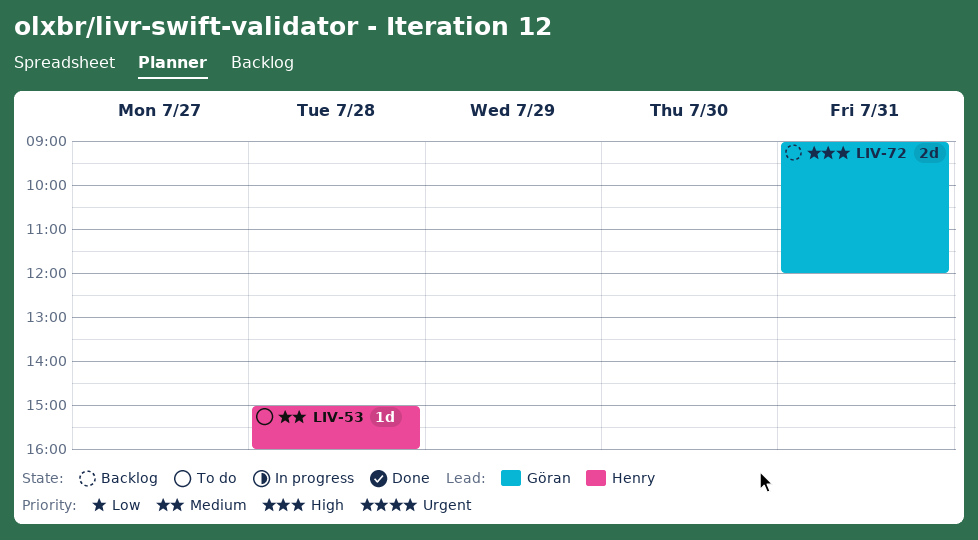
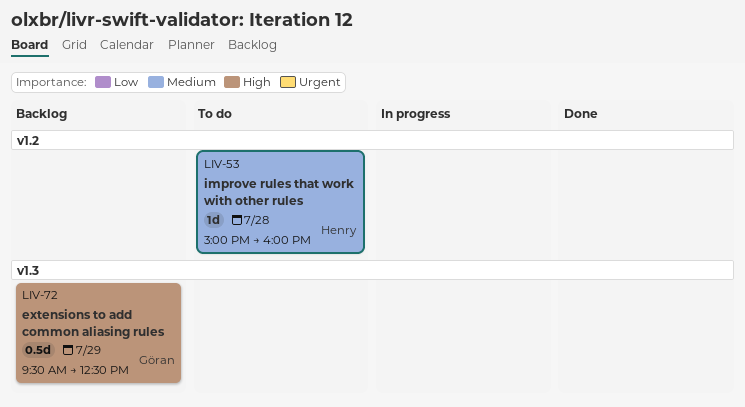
LIV-72, estimate: 2d -> 0.5d
LIV-72, day: Jul 31 -> Jul 29
LIV-72, begins: 09:00 -> 09:30
LIV-72, ends: 12:00 -> 12:30

